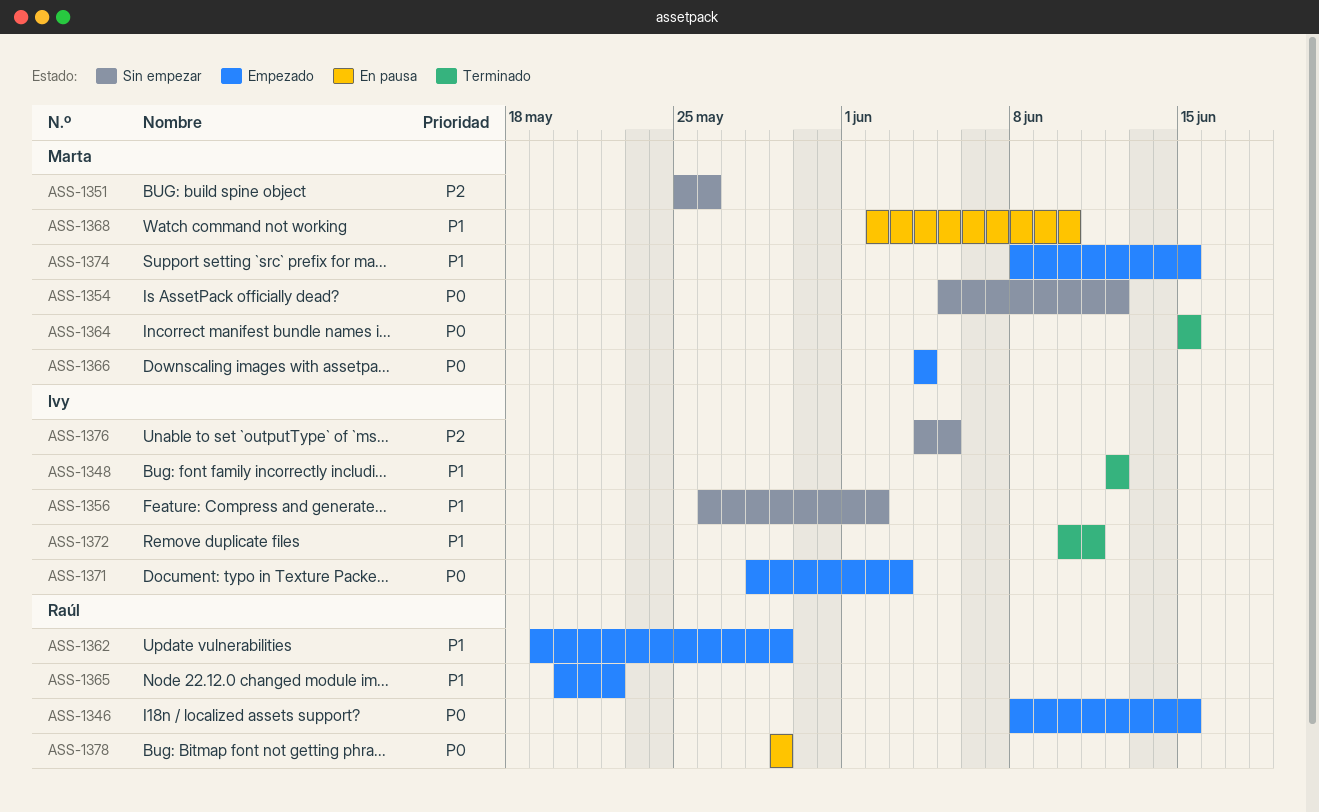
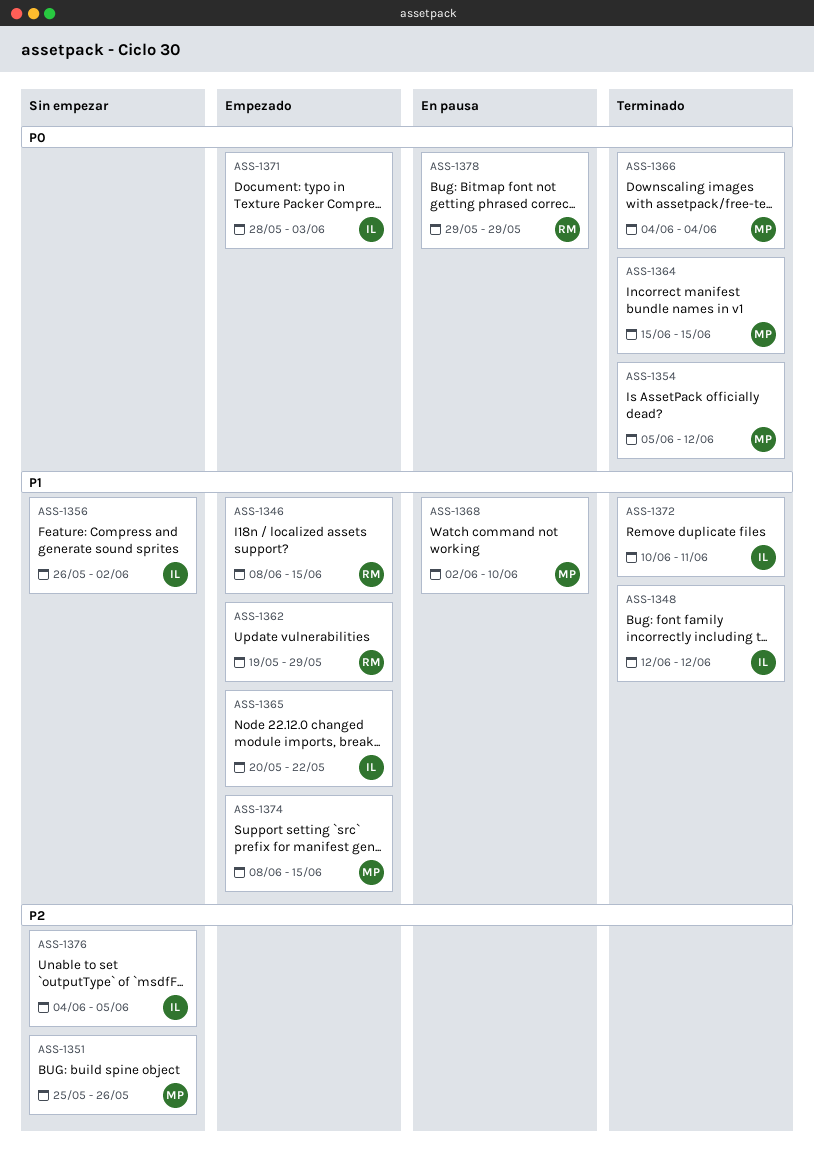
ASS-1346, priority: P0 -> P1
ASS-1354, status: Sin empezar -> Terminado
ASS-1365, owner: Raúl -> Ivy
ASS-1366, status: Empezado -> Terminado

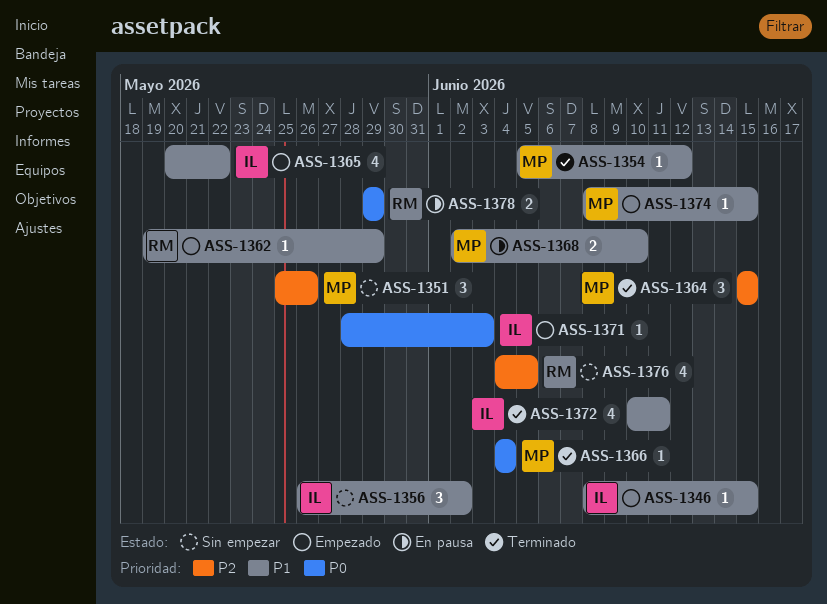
ASS-1346, owner: RM -> IL
ASS-1348: present -> none
ASS-1354, priority: P0 -> P1
ASS-1364, priority: P0 -> P2
ASS-1376, owner: IL -> RM

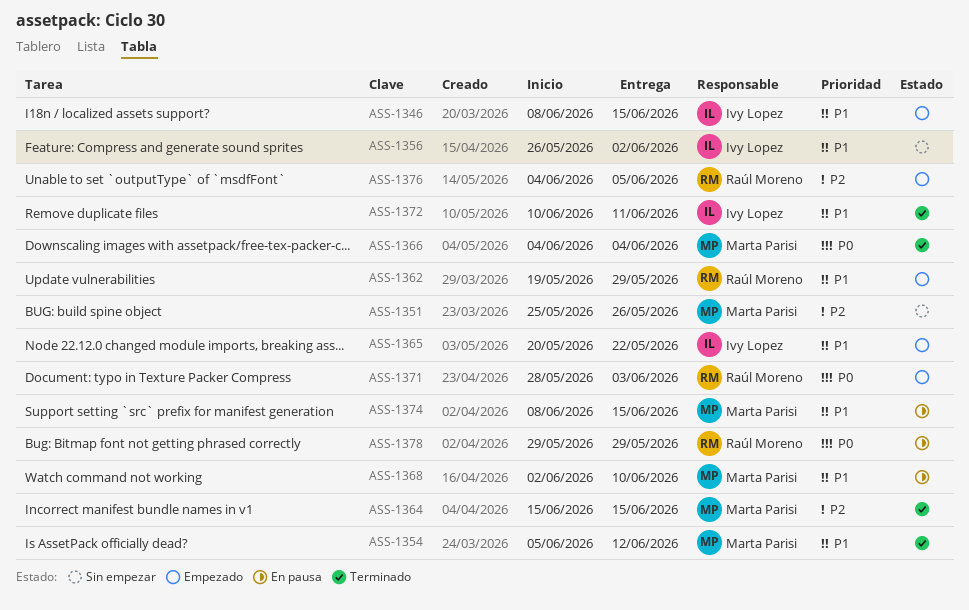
ASS-1371, owner: Ivy Lopez -> Raúl Moreno
ASS-1374, status: Empezado -> En pausa
ASS-1376, status: Sin empezar -> Empezado

